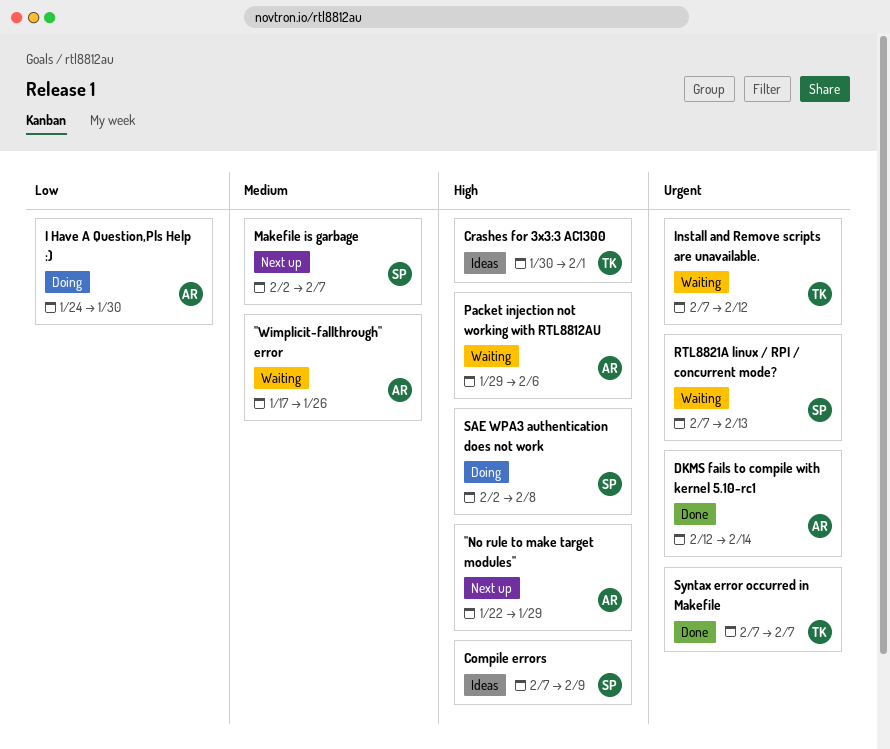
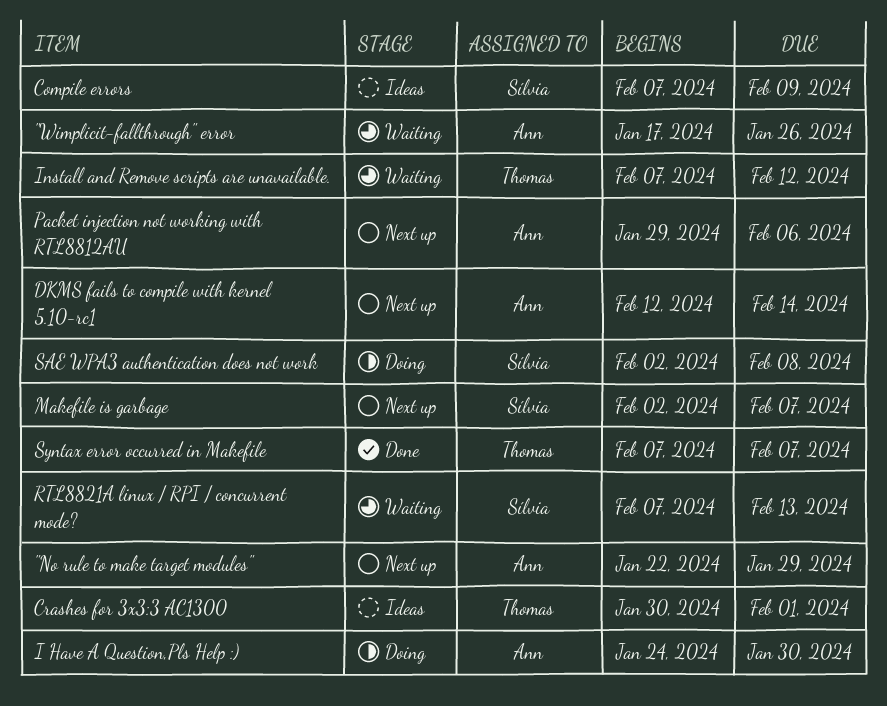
DKMS fails to compile with kernel 5.10-rc1, status: Done -> Next up
Packet injection not working with RTL8812AU, status: Waiting -> Next up

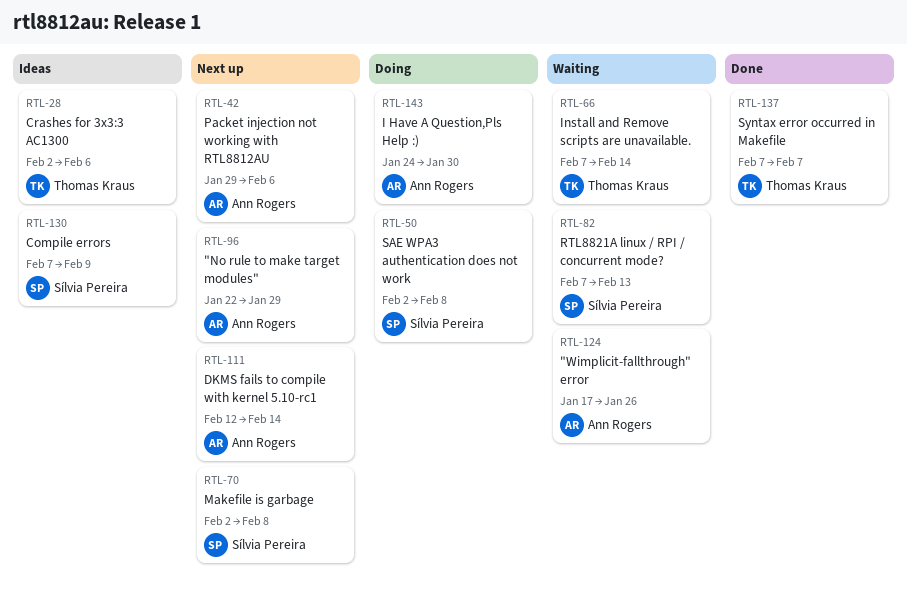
Crashes for 3x3:3 AC1300, start: Jan 30 -> Feb 2
Crashes for 3x3:3 AC1300, due: Feb 1 -> Feb 6
Install and Remove scripts are unavailable., due: Feb 12 -> Feb 14
Makefile is garbage, due: Feb 7 -> Feb 8

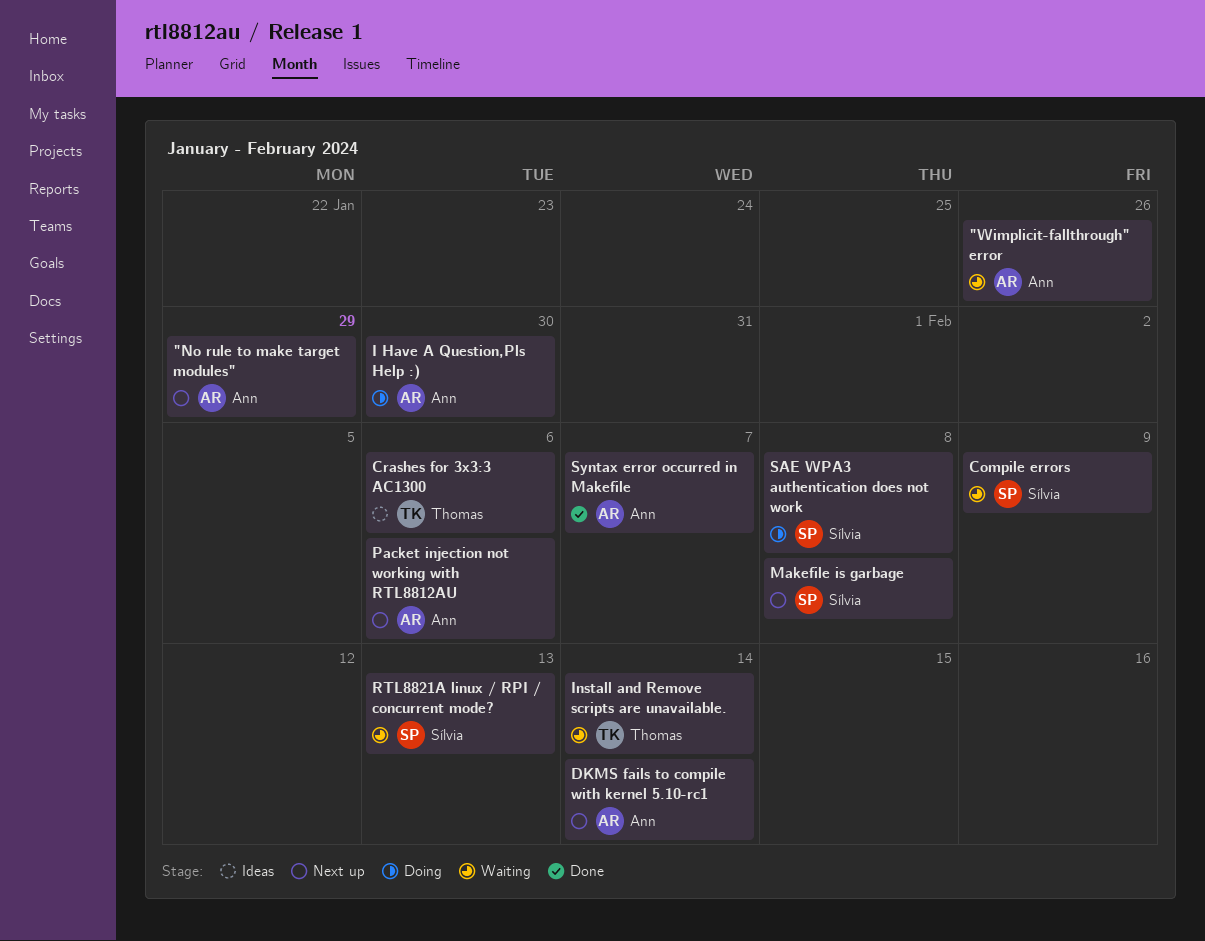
Compile errors, status: Ideas -> Waiting
Syntax error occurred in Makefile, owner: Thomas Kraus -> Ann Rogers

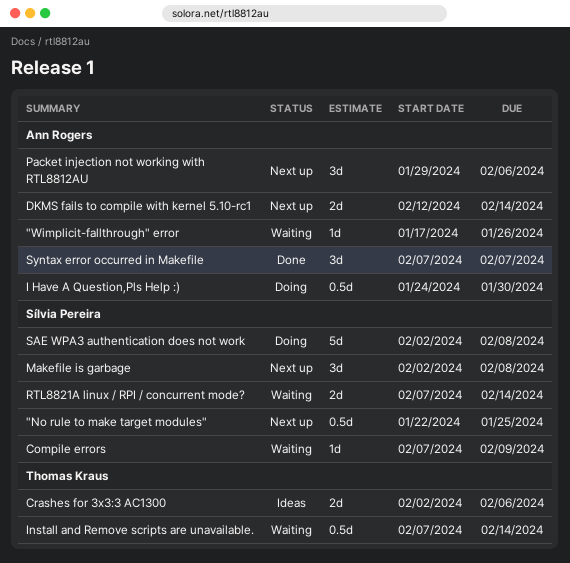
"No rule to make target modules", owner: Ann Rogers -> Sílvia Pereira
"No rule to make target modules", due: Jan 29 -> Jan 25
RTL8821A linux / RPI / concurrent mode?, due: Feb 13 -> Feb 14

